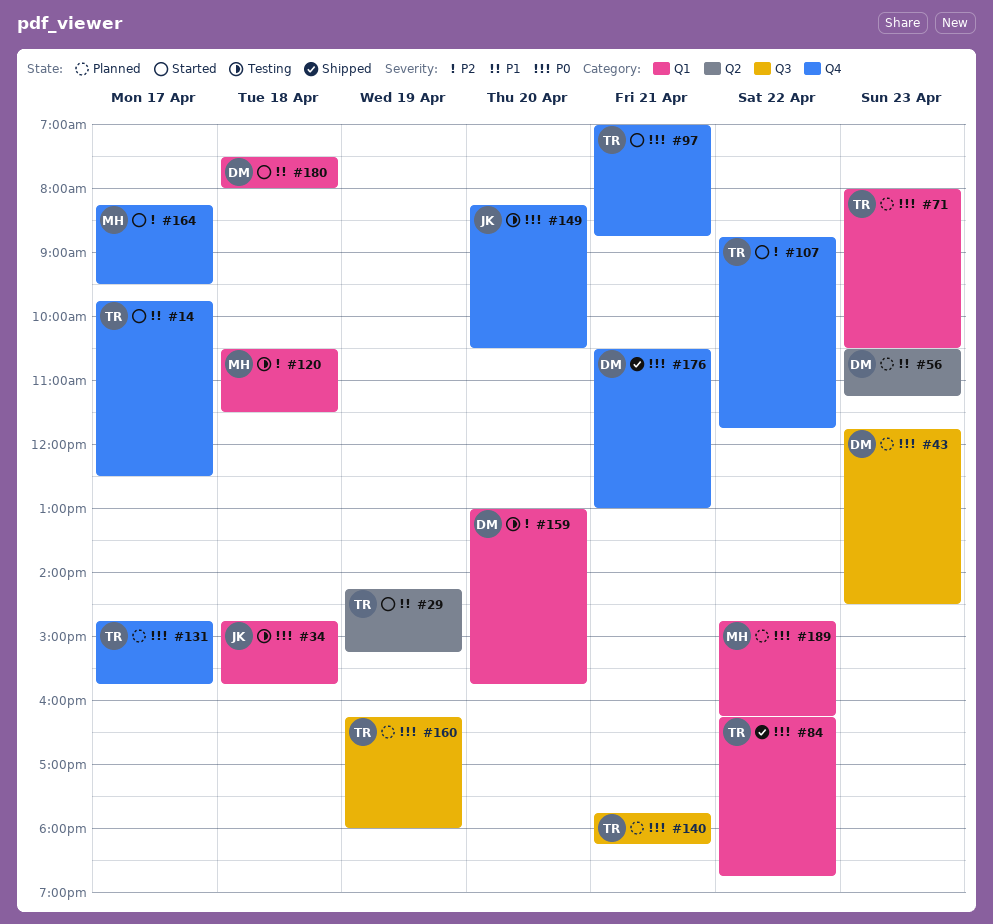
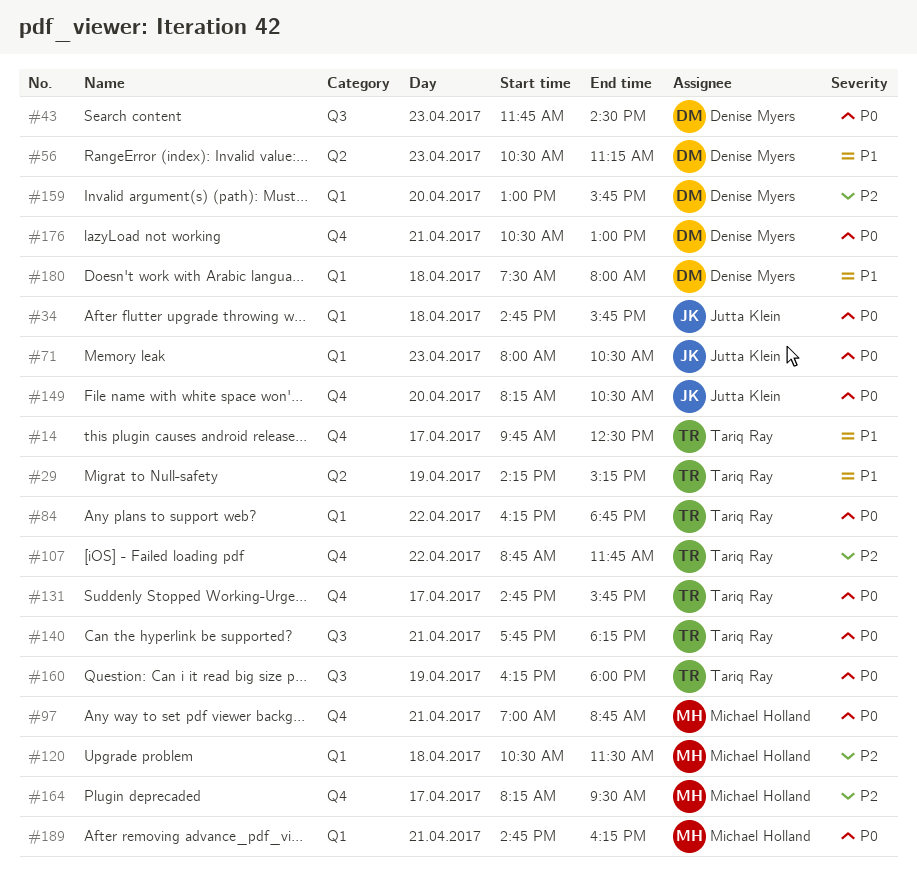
#71, owner: Tariq Ray -> Jutta Klein
#97, owner: Tariq Ray -> Michael Holland
#189, day: Apr 22 -> Apr 21

